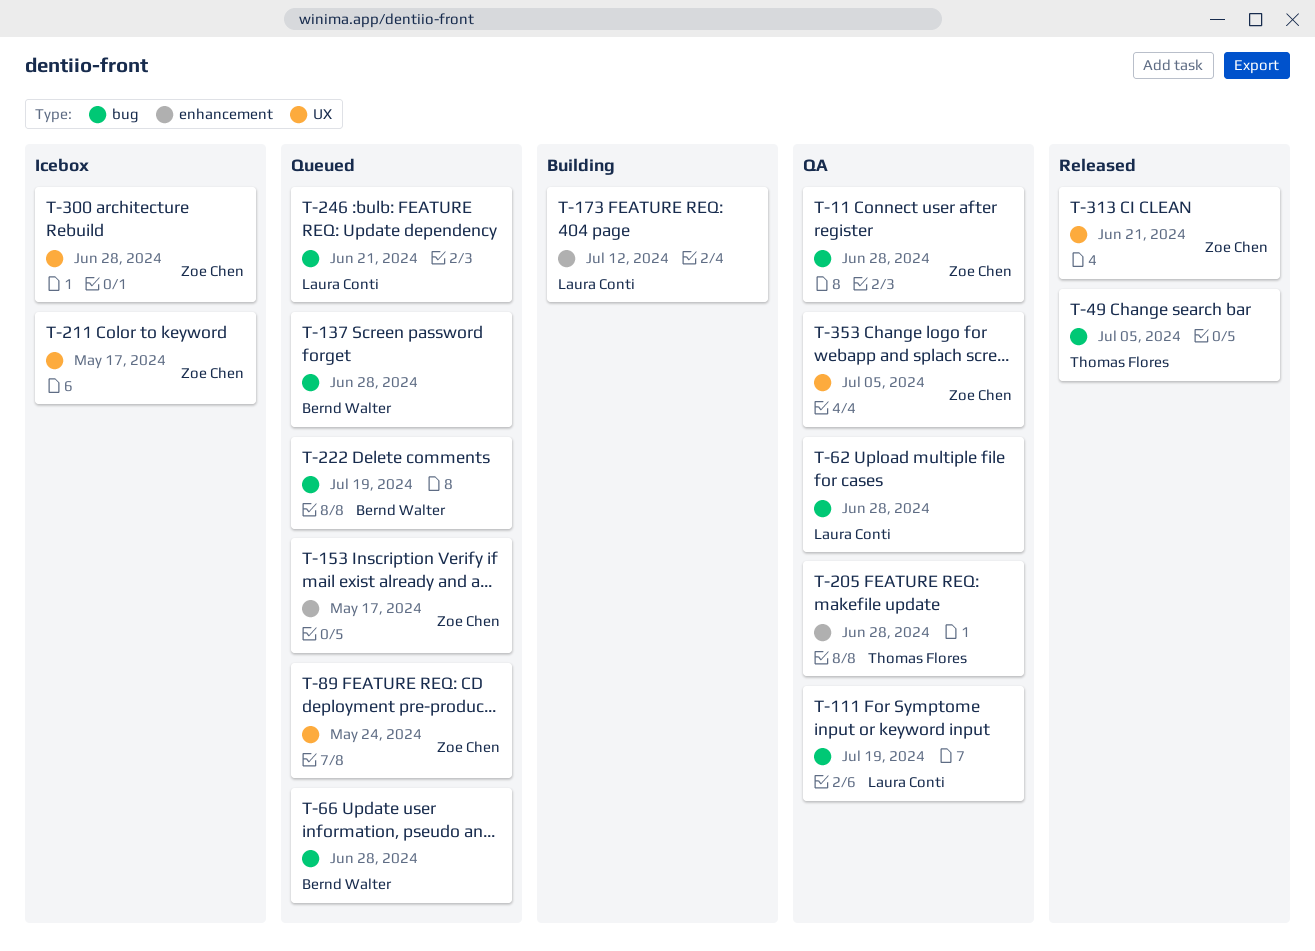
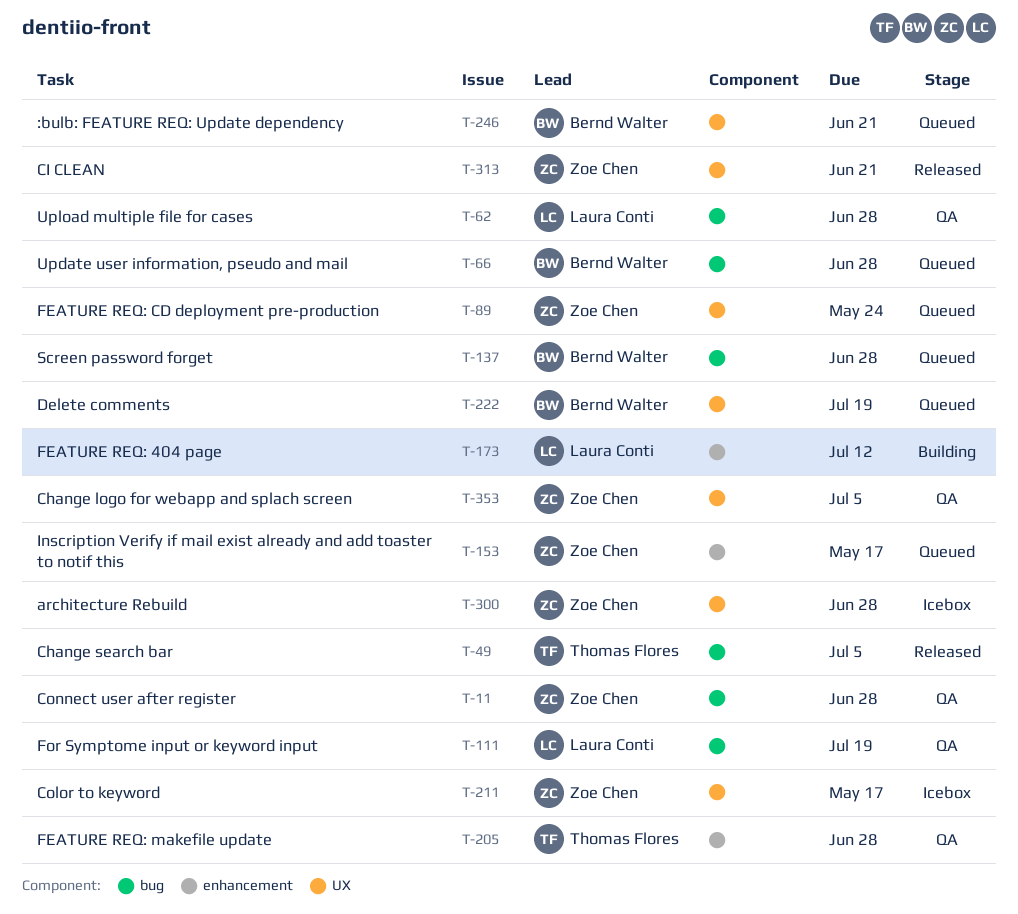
T-222, label: bug -> UX
T-246, owner: Laura Conti -> Bernd Walter
T-246, label: bug -> UX

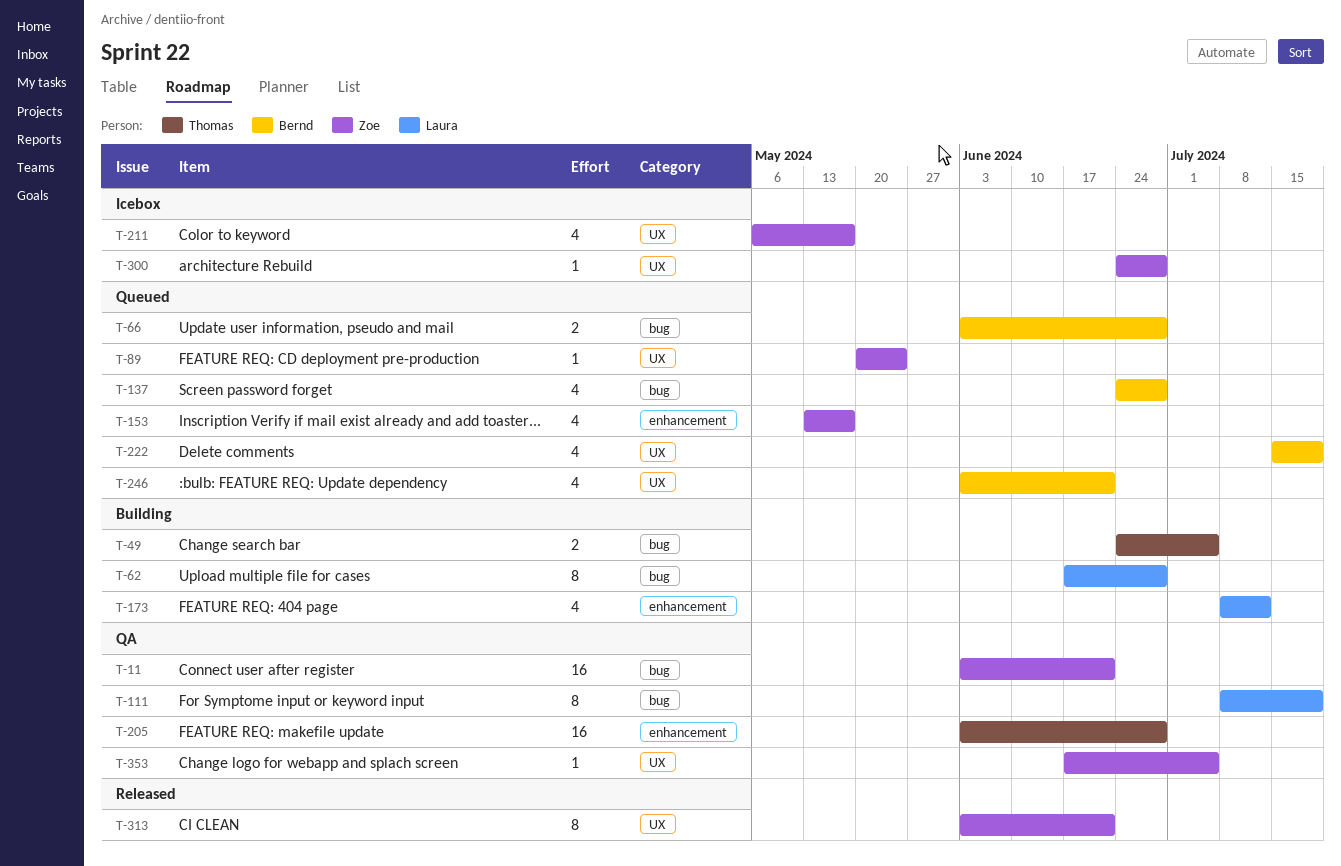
T-11, due: Jun 28 -> Jun 21
T-49, status: Released -> Building
T-62, status: QA -> Building

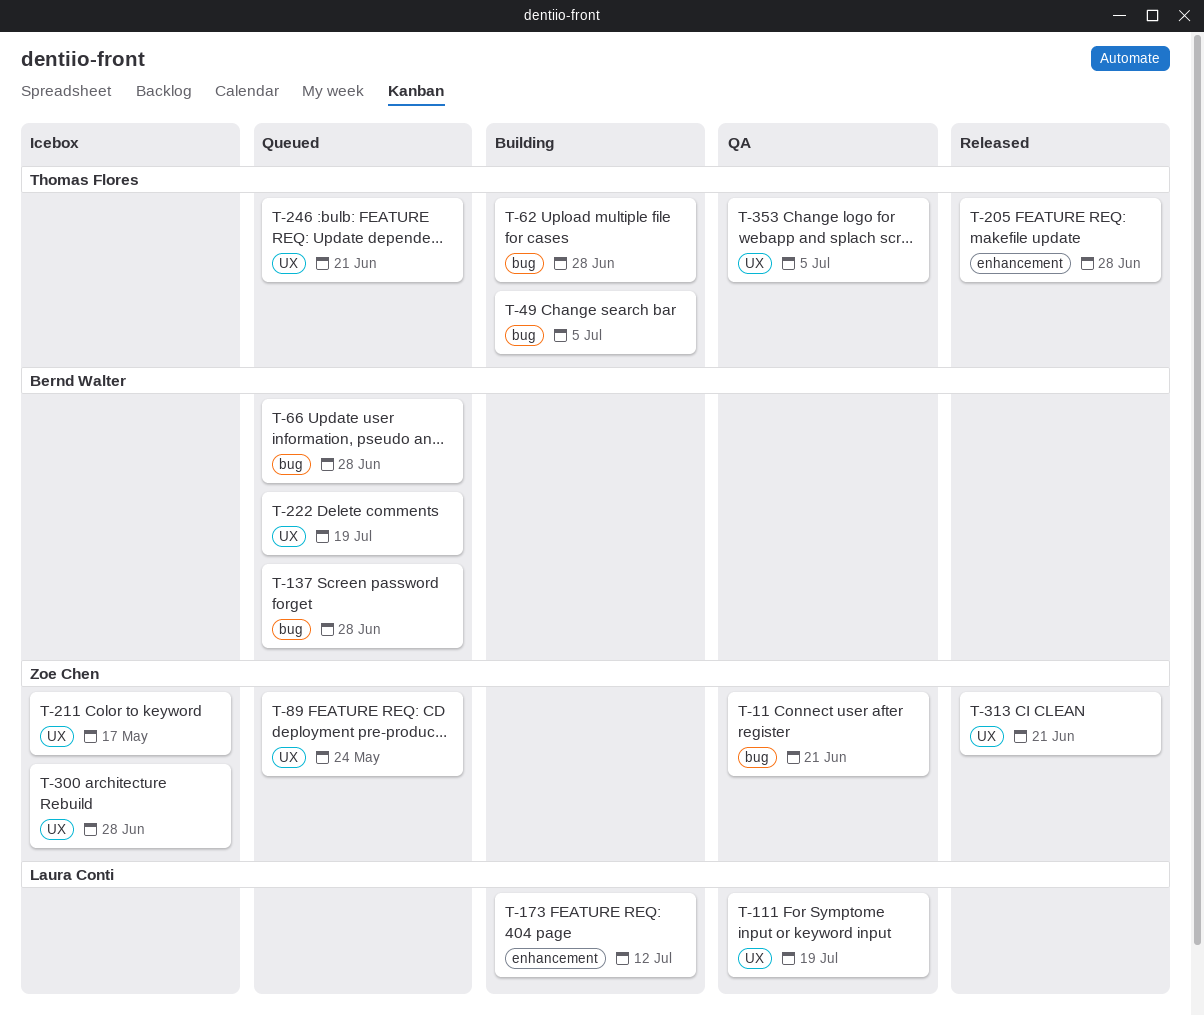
T-62, owner: Laura Conti -> Thomas Flores
T-111, label: bug -> UX
T-153: present -> none
T-205, status: QA -> Released
T-246, owner: Bernd Walter -> Thomas Flores
T-353, owner: Zoe Chen -> Thomas Flores

